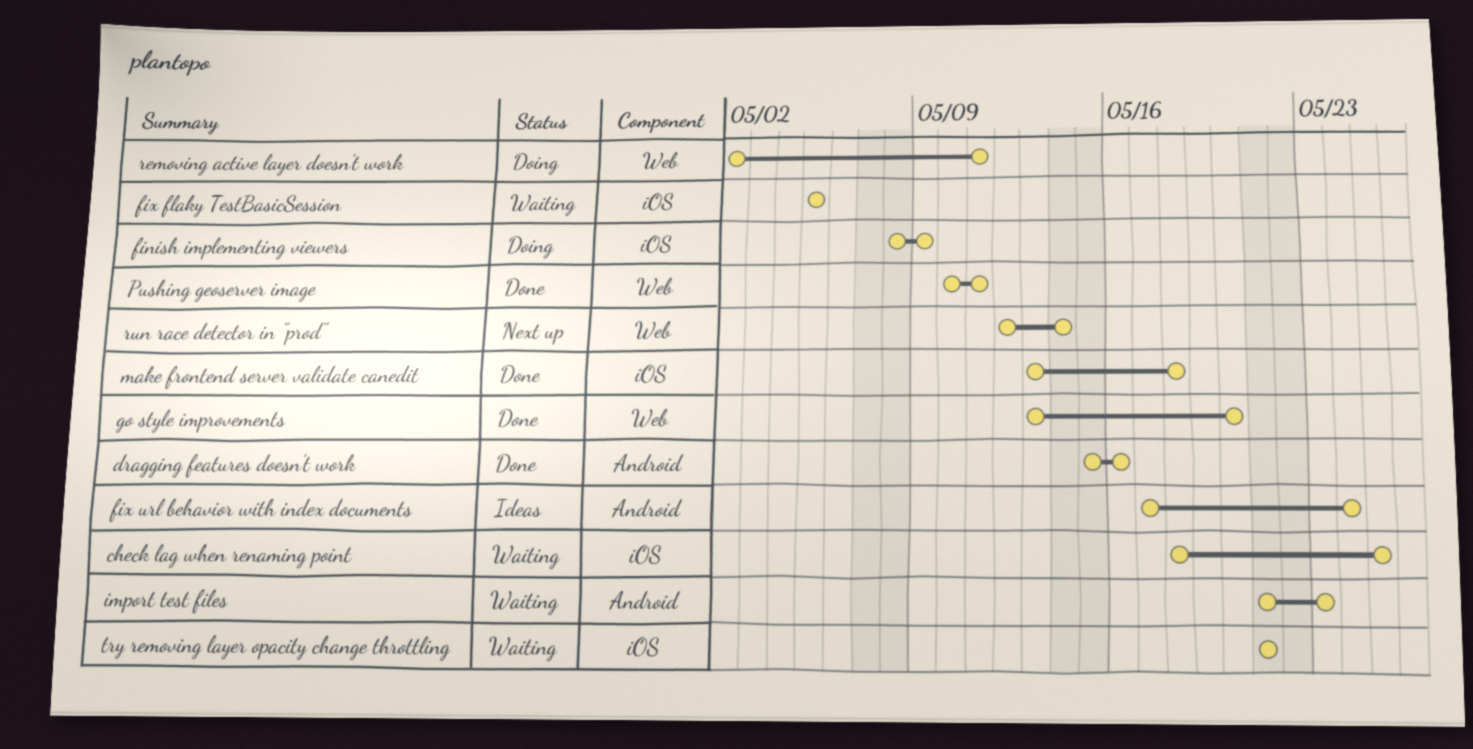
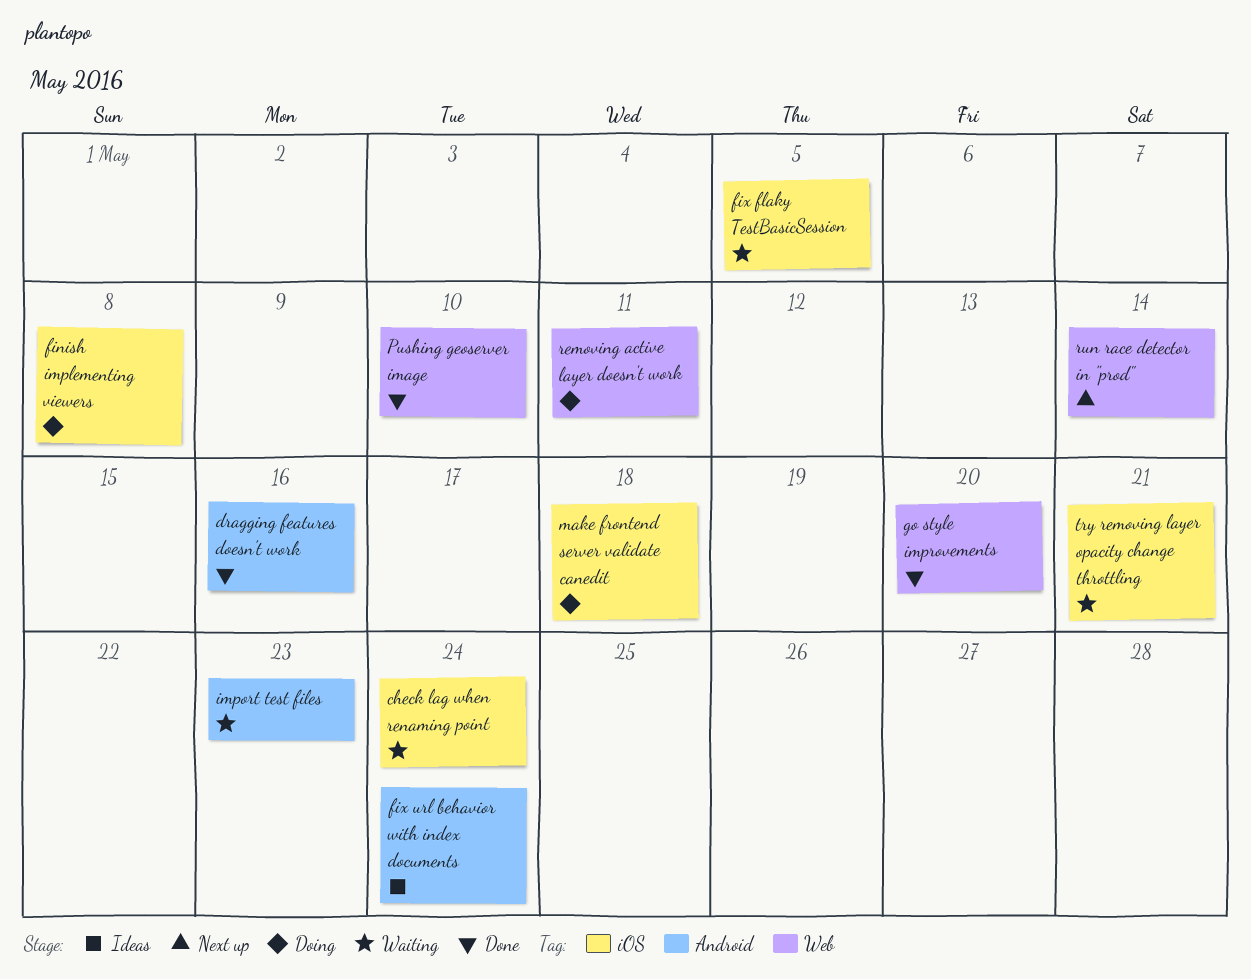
check lag when renaming point, due: May 25 -> May 24
finish implementing viewers, due: May 9 -> May 8
make frontend server validate canedit, status: Done -> Doing
Pushing geoserver image, due: May 11 -> May 10

